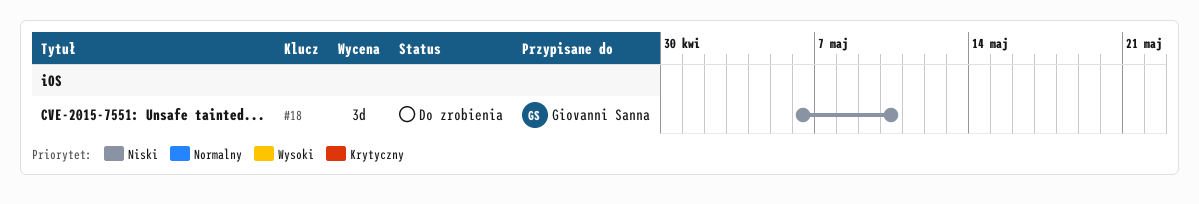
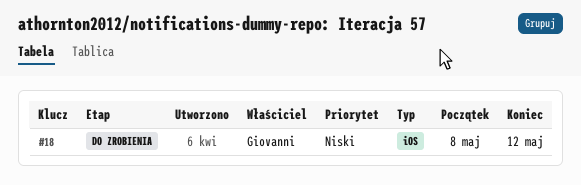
#18, start: May 6 -> May 8
#18, due: May 10 -> May 12

